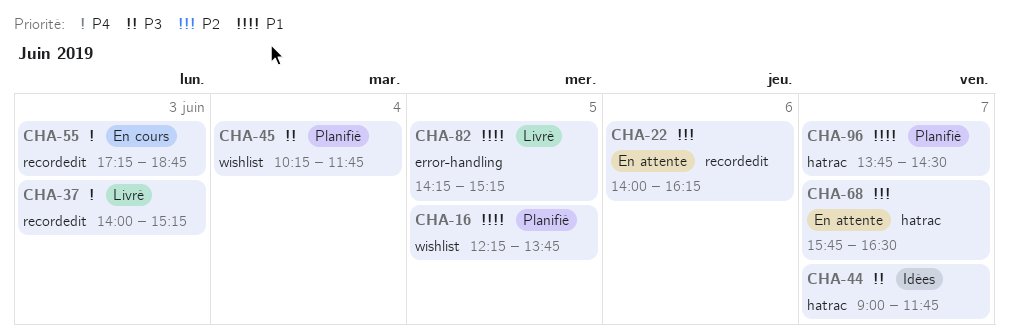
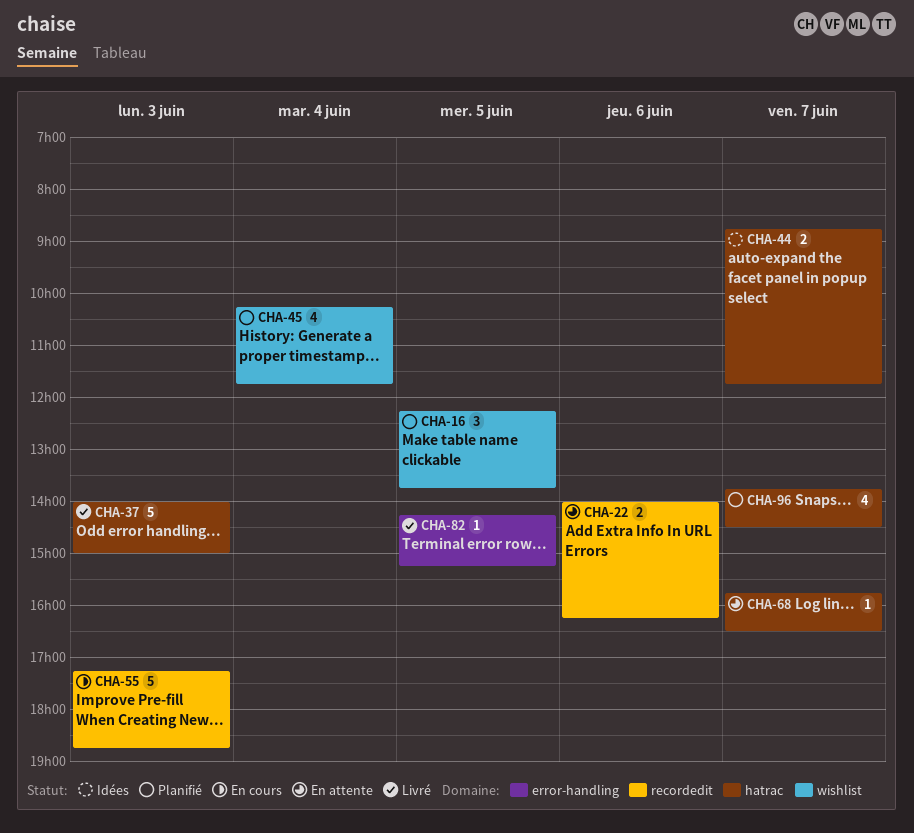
CHA-37, label: recordedit -> hatrac
CHA-37, ends: 15:15 -> 15:00
CHA-44, begins: 09:00 -> 08:45

